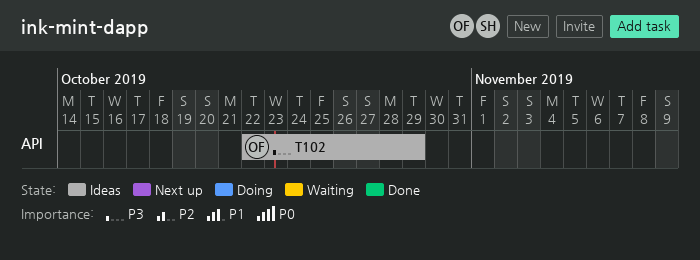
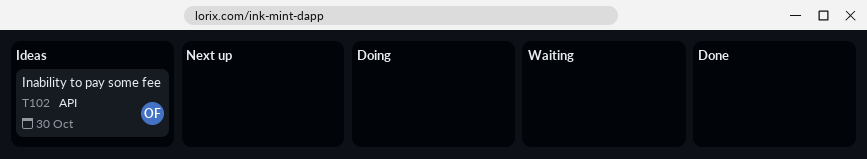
T102, due: Oct 29 -> Oct 30

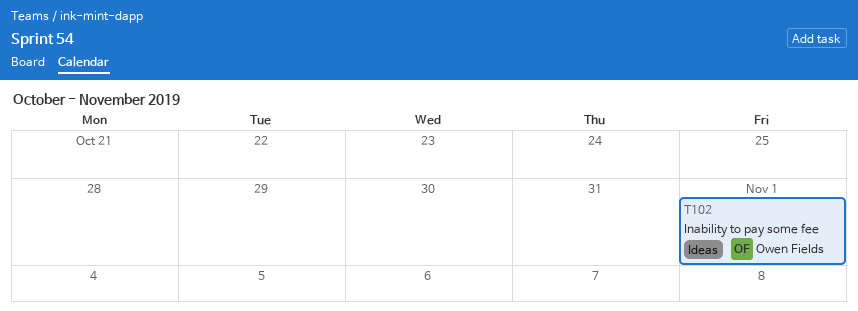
T102, due: Oct 30 -> Nov 1

